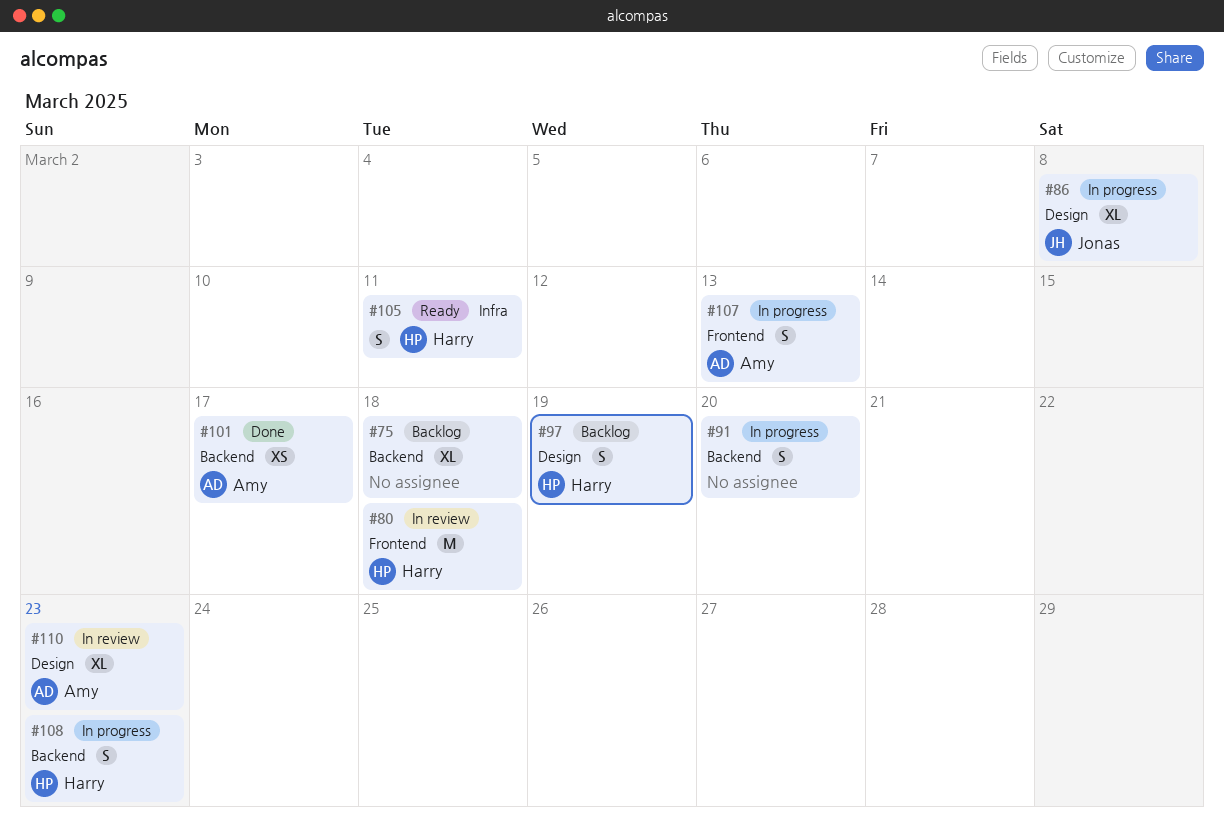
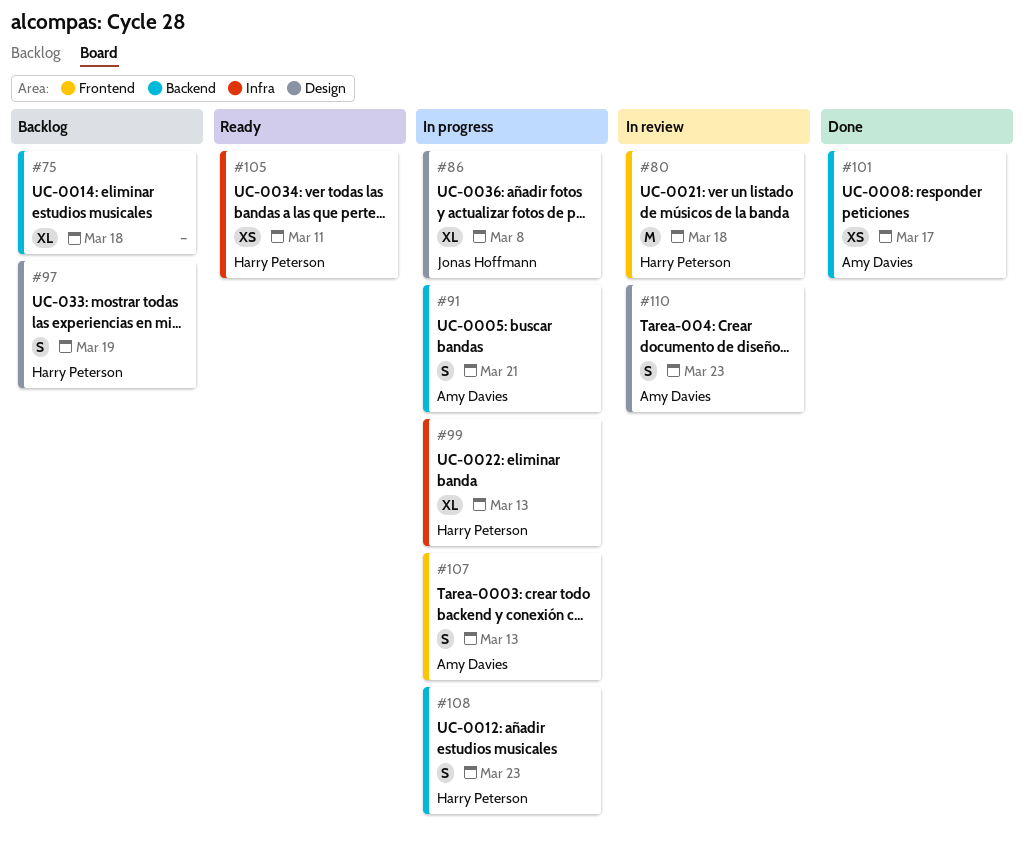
#91, owner: none -> Amy Davies
#91, due: Mar 20 -> Mar 21
#99: none -> present
#105, estimate: S -> XS
#110, estimate: XL -> S

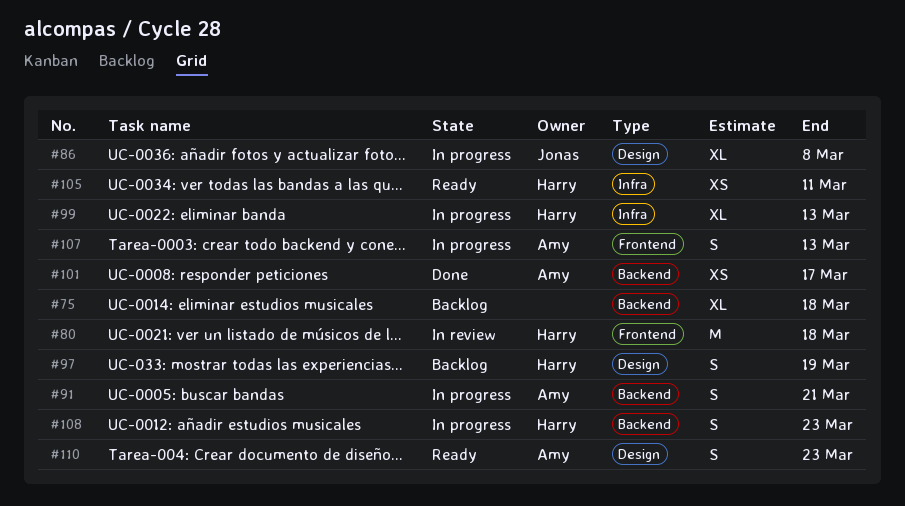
#110, status: In review -> Ready

